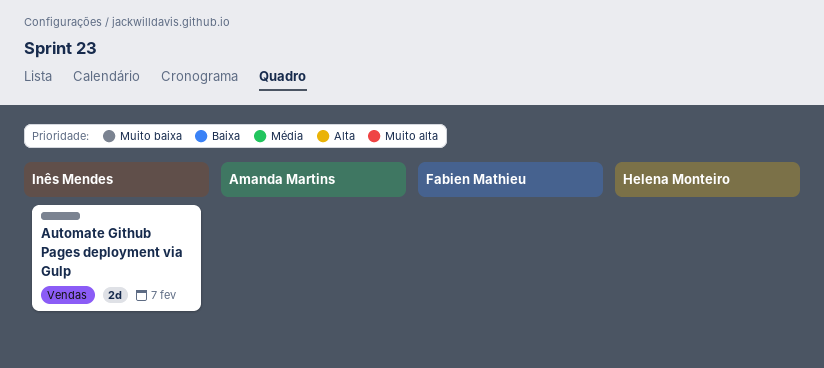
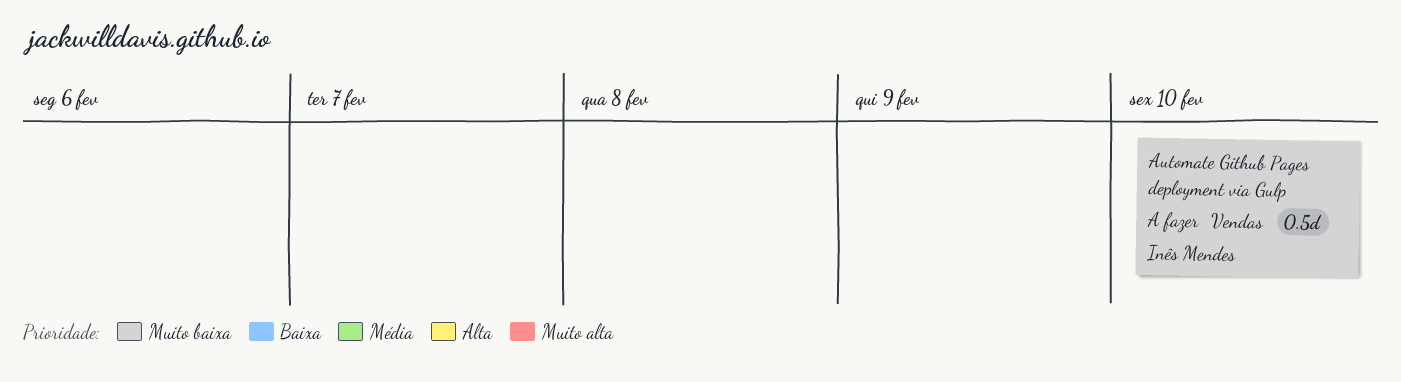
Automate Github Pages deployment via Gulp, estimate: 2d -> 0.5d
Automate Github Pages deployment via Gulp, due: Feb 7 -> Feb 10

